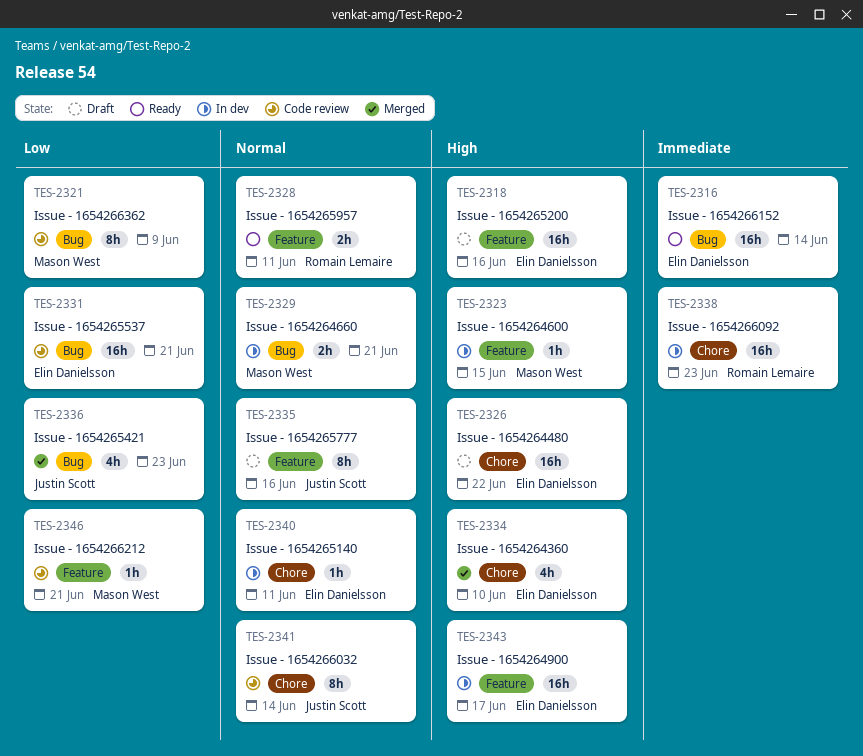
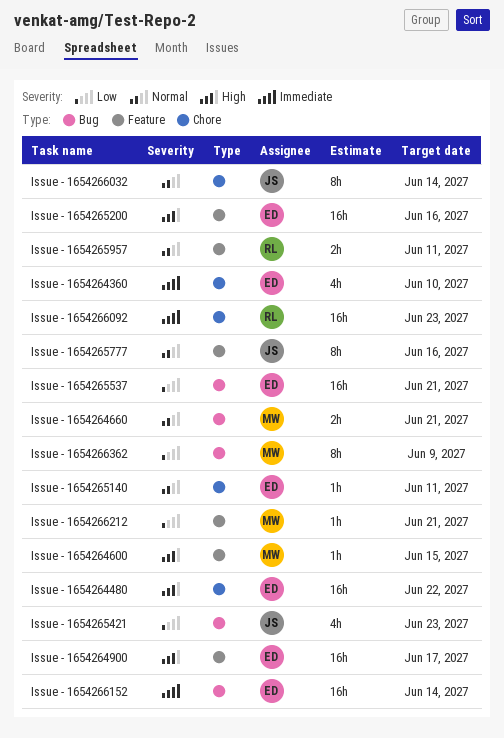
Issue - 1654264360, priority: High -> Immediate

